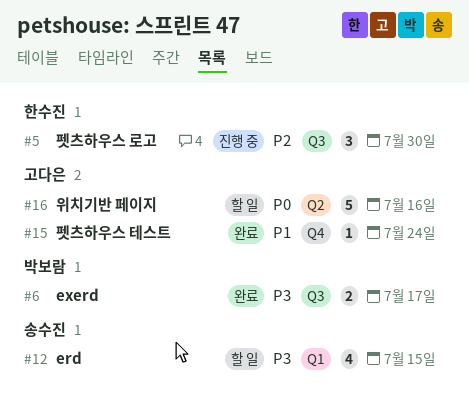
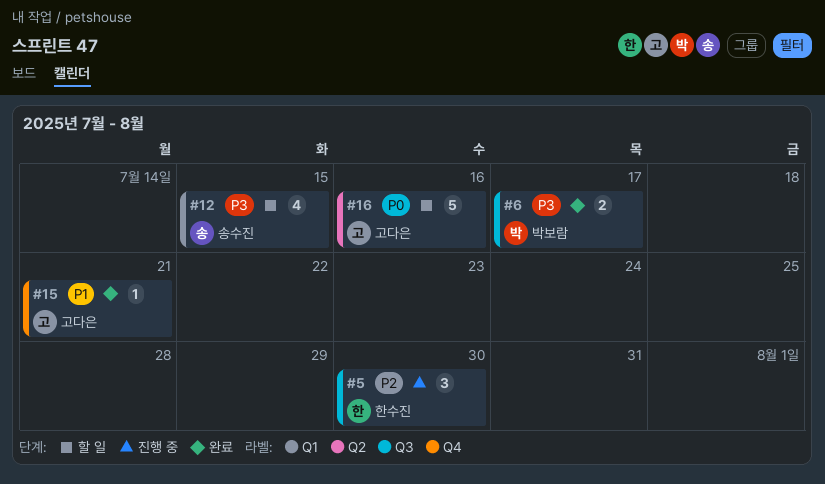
#15, due: Jul 24 -> Jul 21

